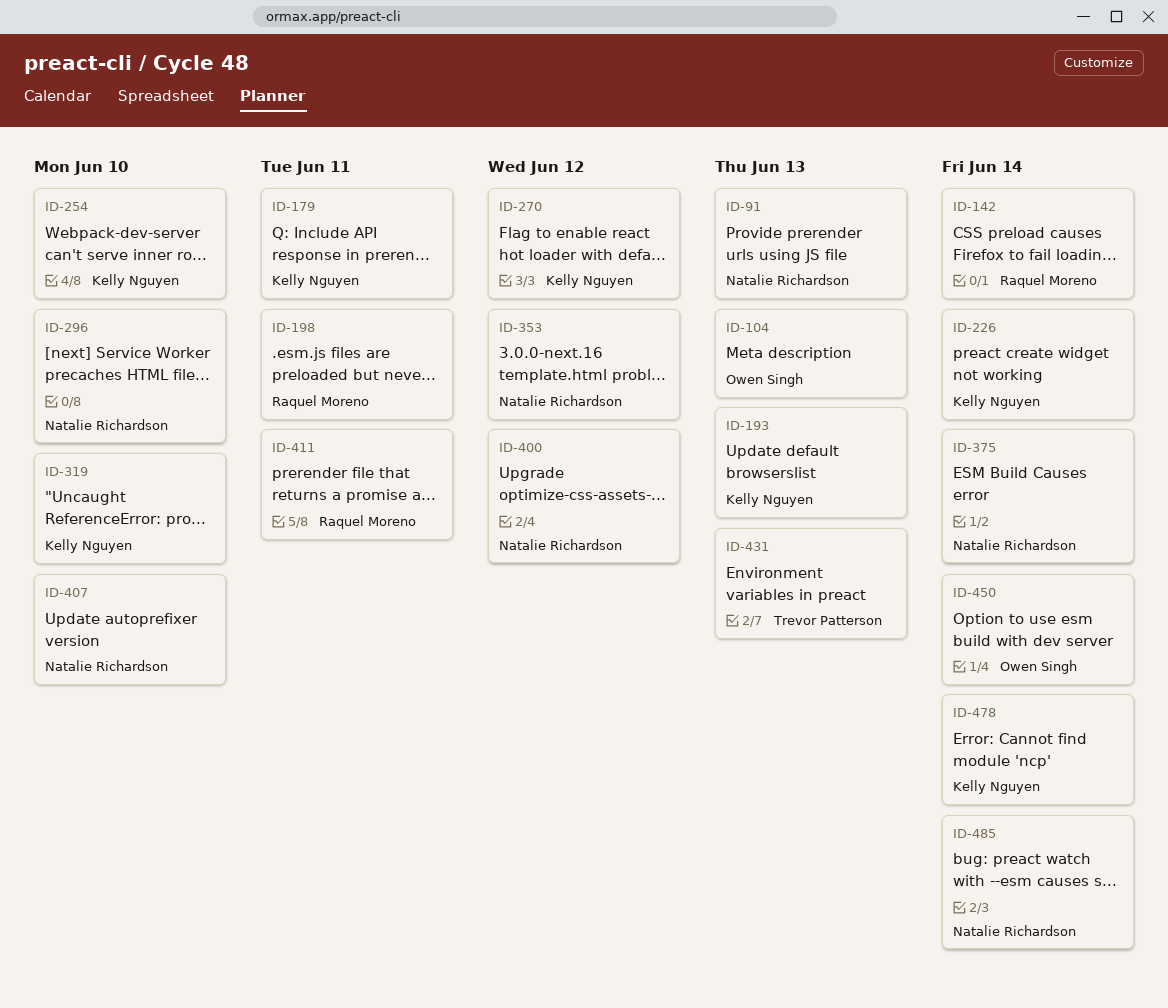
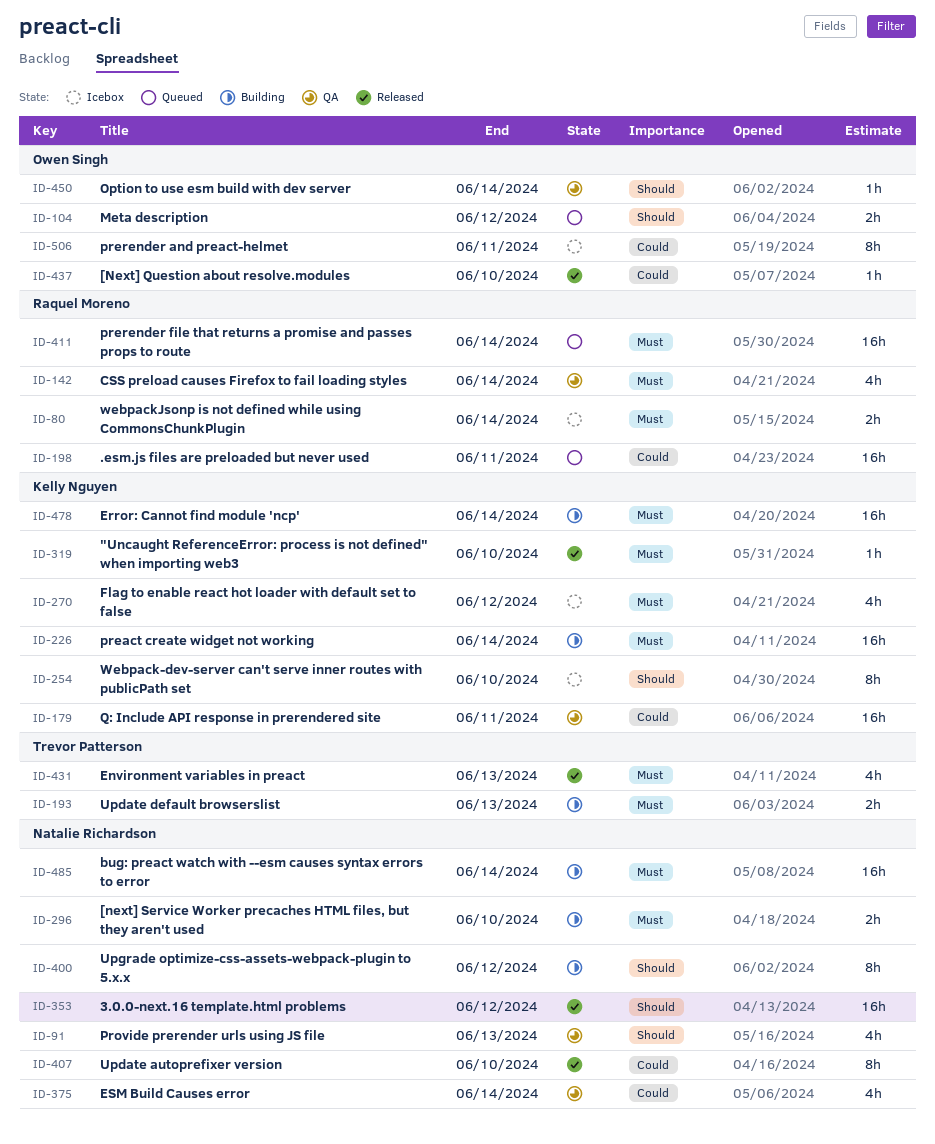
ID-80: none -> present
ID-104, due: Jun 13 -> Jun 12
ID-193, owner: Kelly Nguyen -> Trevor Patterson
ID-411, due: Jun 11 -> Jun 14
ID-437: none -> present
ID-506: none -> present

